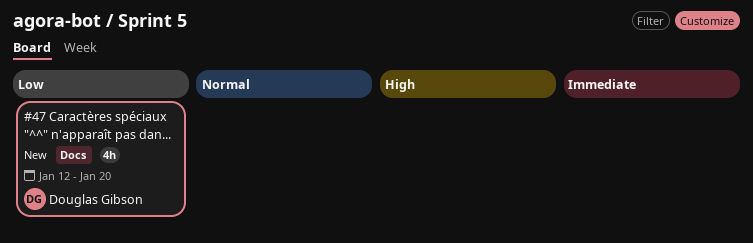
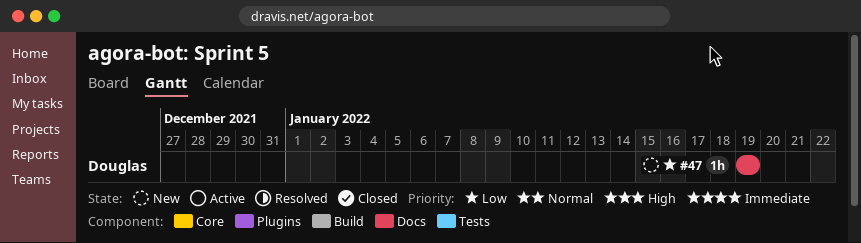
#47, estimate: 4h -> 1h
#47, start: Jan 12 -> Jan 19
#47, due: Jan 20 -> Jan 19

